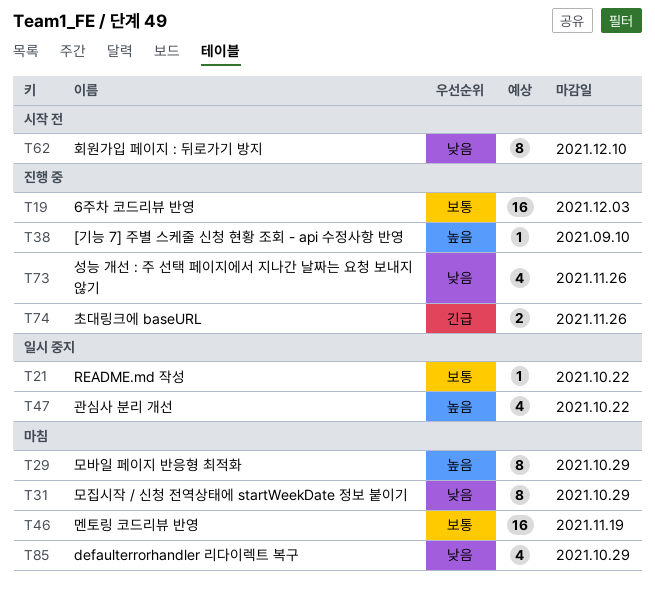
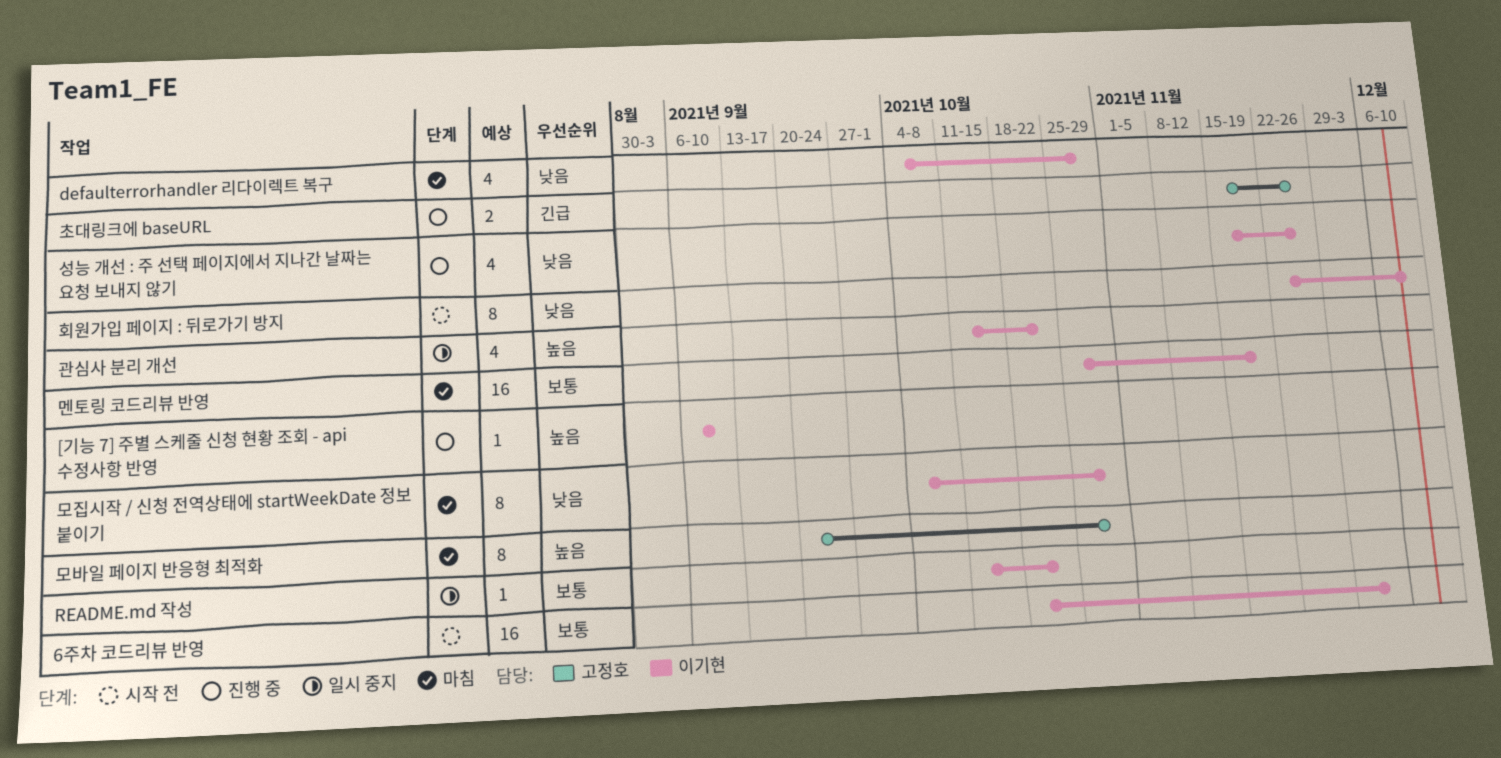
6주차 코드리뷰 반영, status: 진행 중 -> 시작 전

